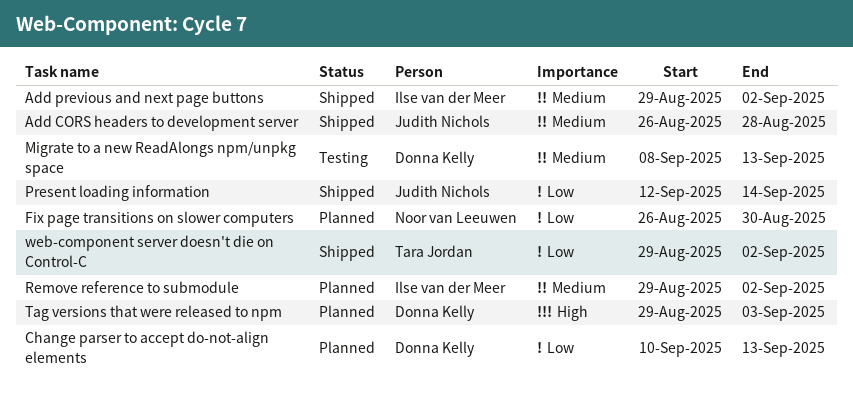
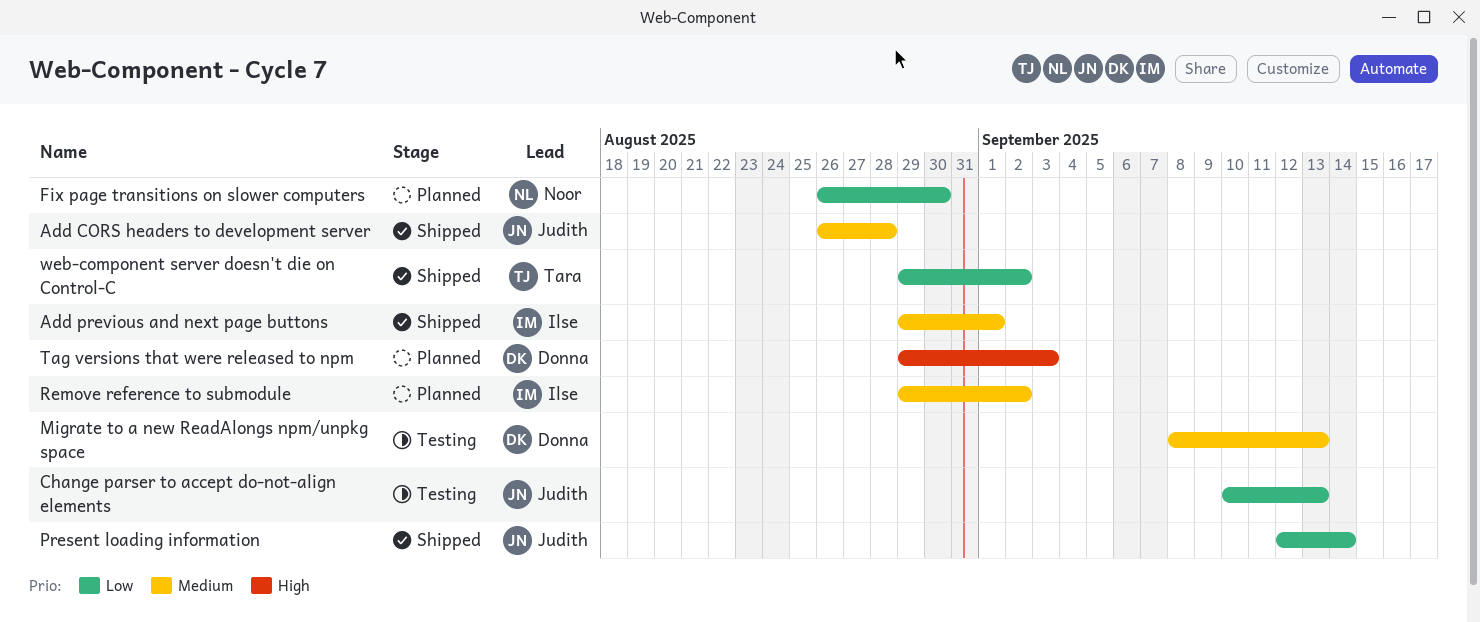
Add previous and next page buttons, due: Sep 2 -> Sep 1
Change parser to accept do-not-align elements, status: Planned -> Testing
Change parser to accept do-not-align elements, owner: Donna Kelly -> Judith Nichols

